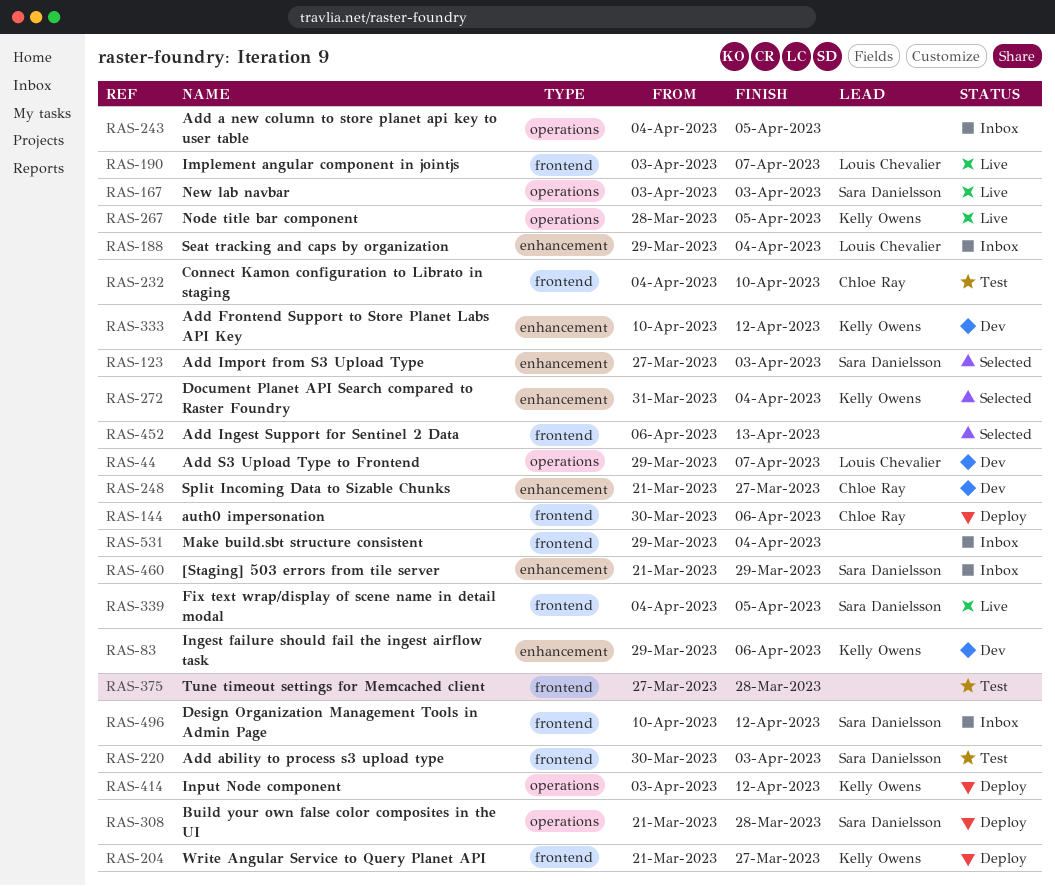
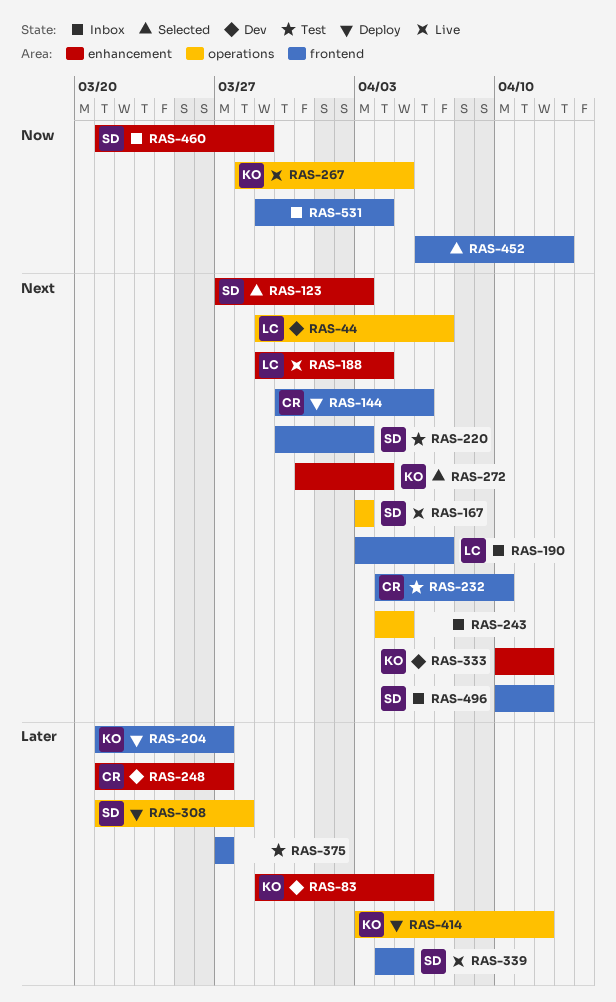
RAS-188, status: Inbox -> Live
RAS-190, status: Live -> Inbox
RAS-375, due: Mar 28 -> Mar 27

